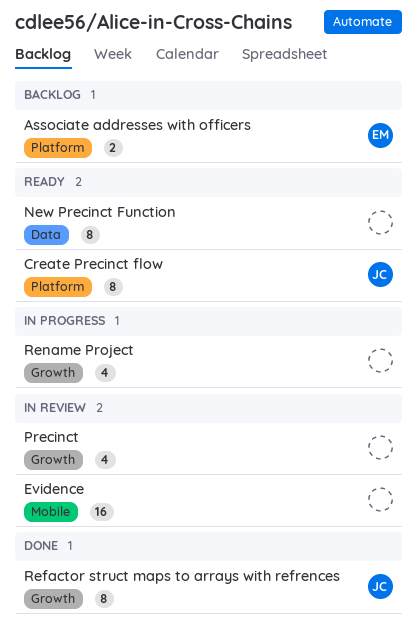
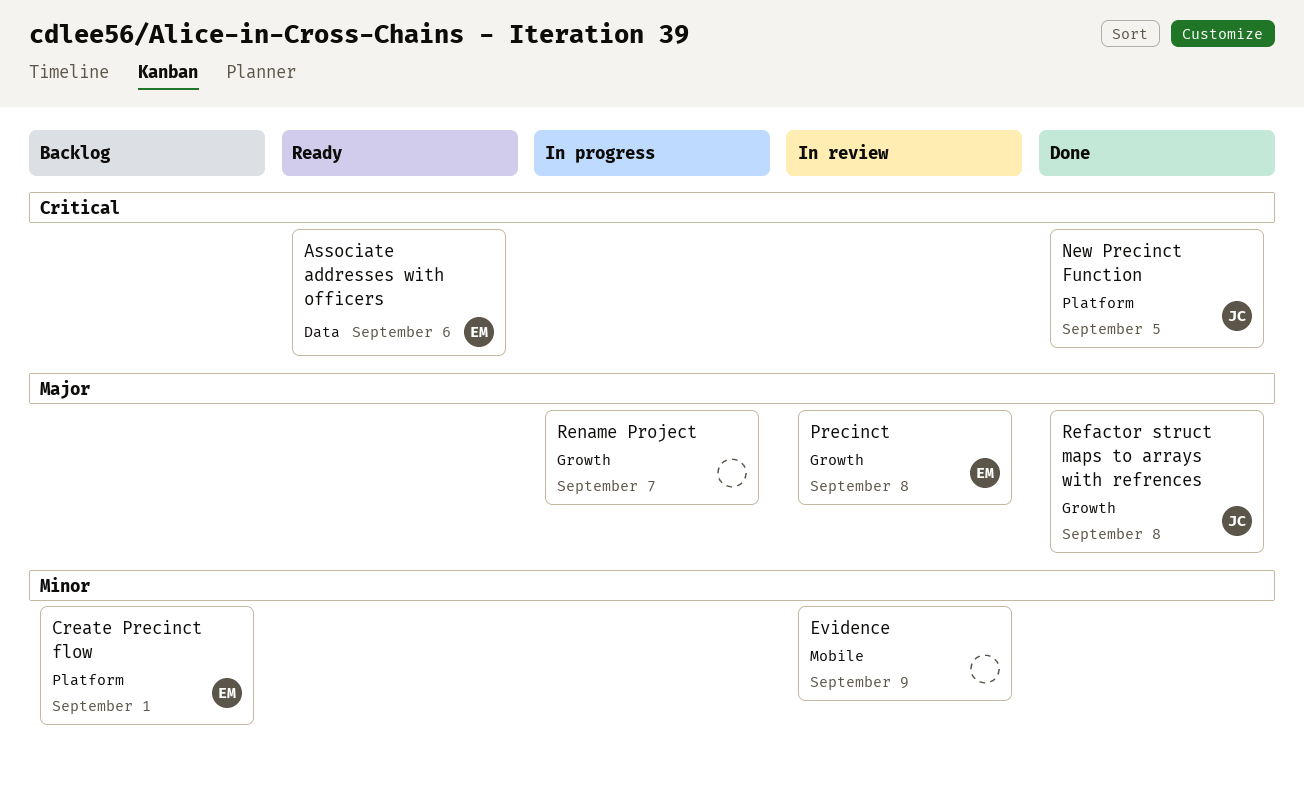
Associate addresses with officers, status: Backlog -> Ready
Associate addresses with officers, label: Platform -> Data
Create Precinct flow, status: Ready -> Backlog
Create Precinct flow, owner: JC -> EM
New Precinct Function, status: Ready -> Done
New Precinct Function, owner: none -> JC
New Precinct Function, label: Data -> Platform
Precinct, owner: none -> EM

